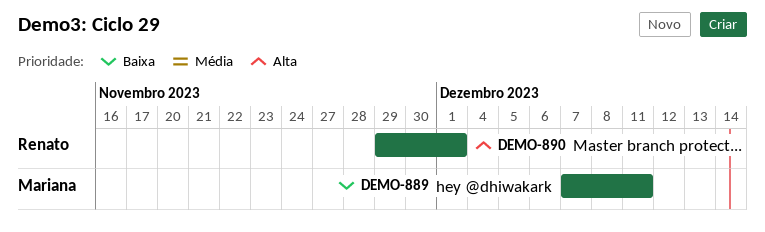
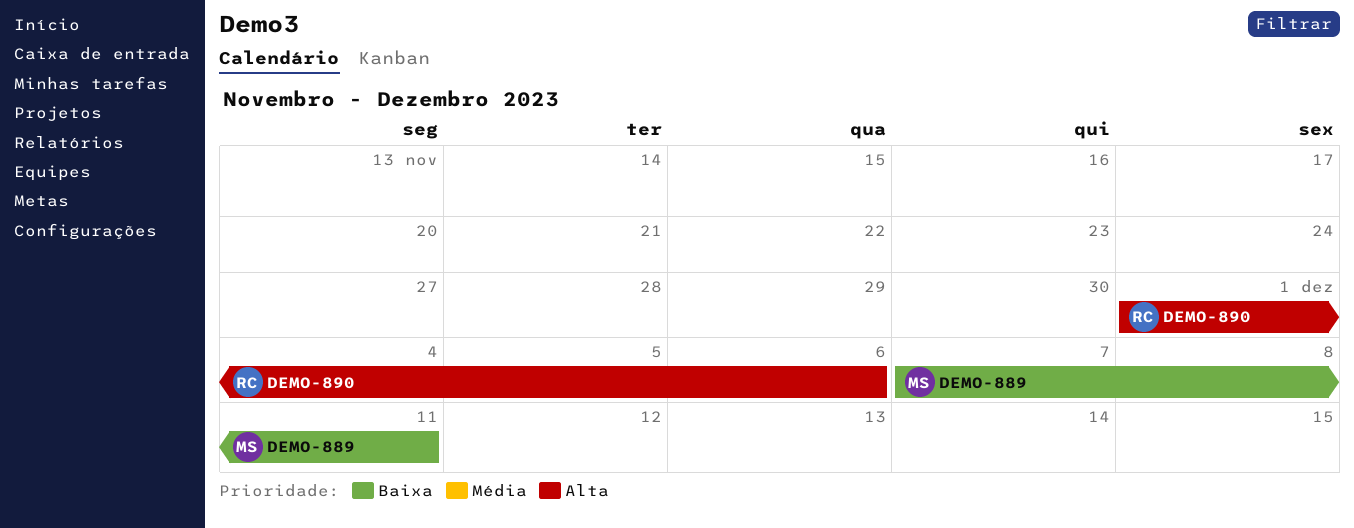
DEMO-890, start: Nov 29 -> Dec 1
DEMO-890, due: Dec 1 -> Dec 6

